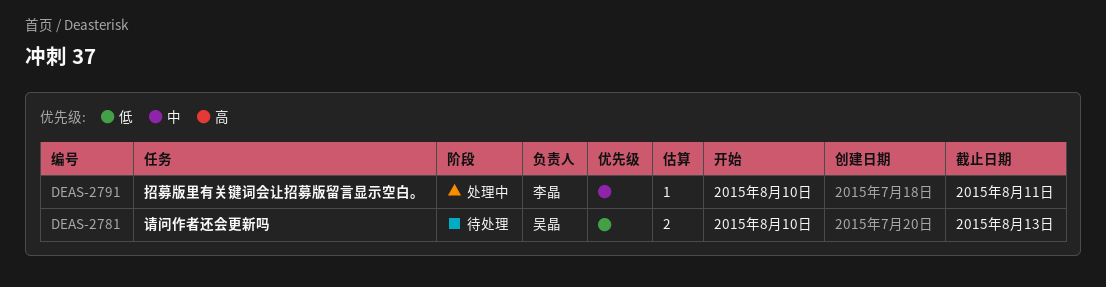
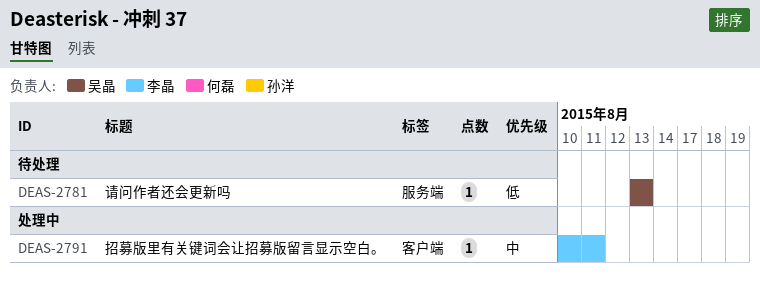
DEAS-2781, estimate: 2 -> 1
DEAS-2781, start: Aug 10 -> Aug 13

